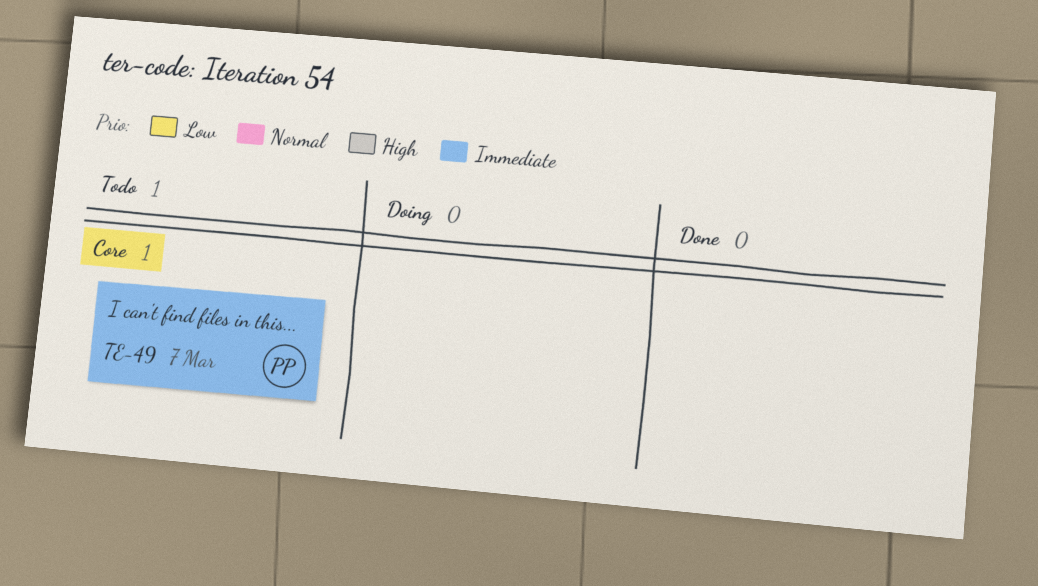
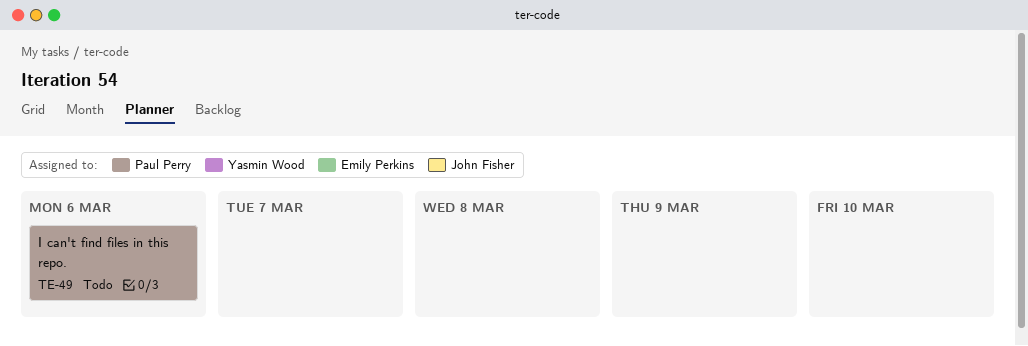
TE-49, due: Mar 7 -> Mar 6

